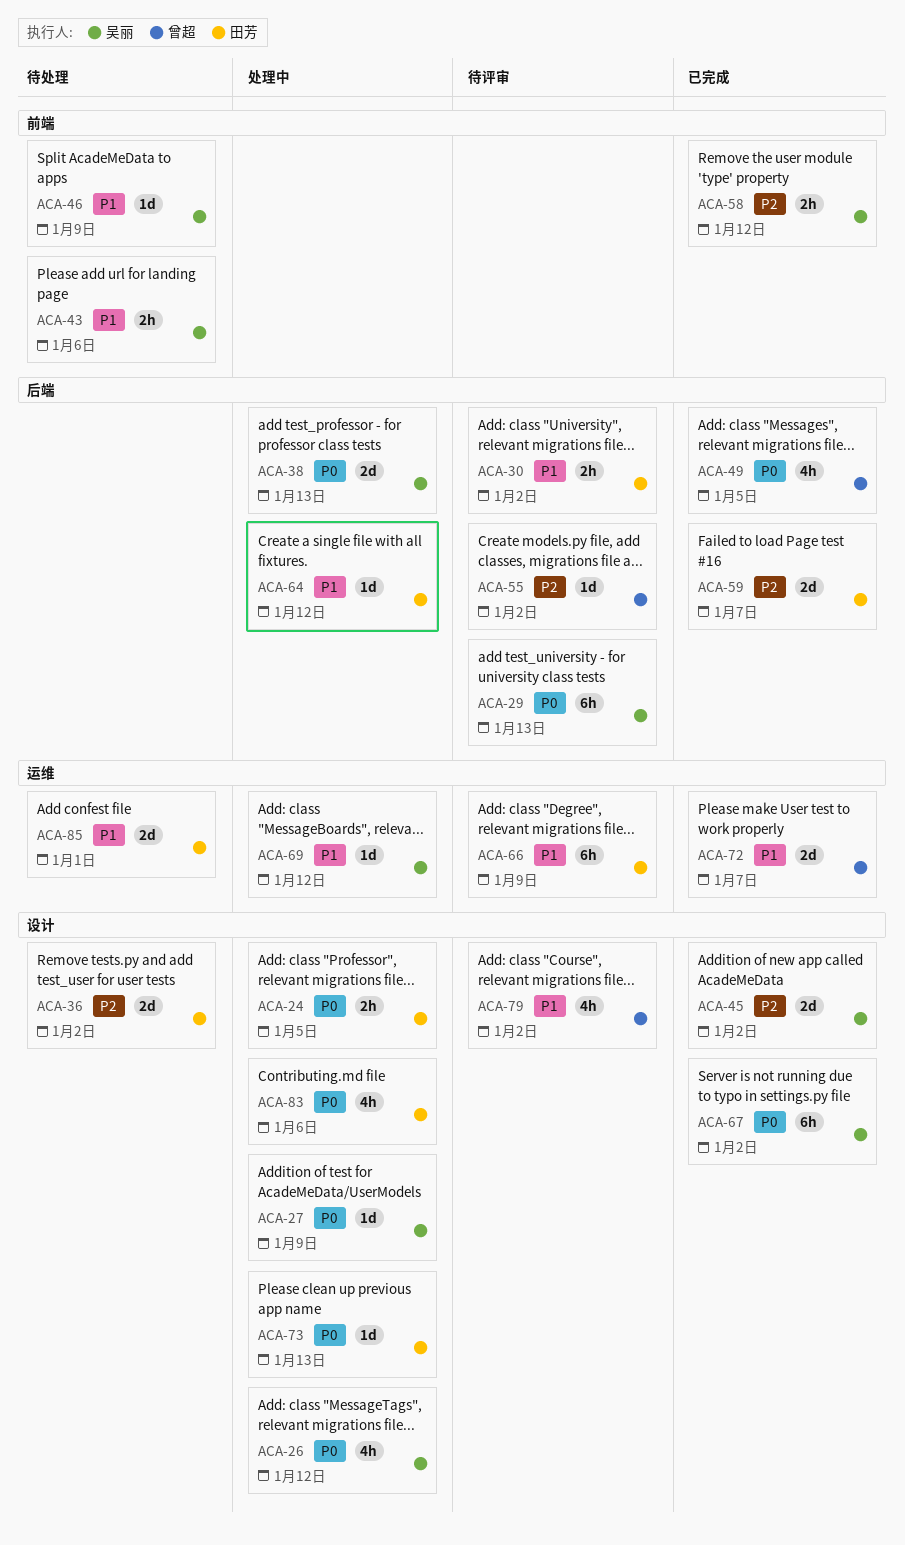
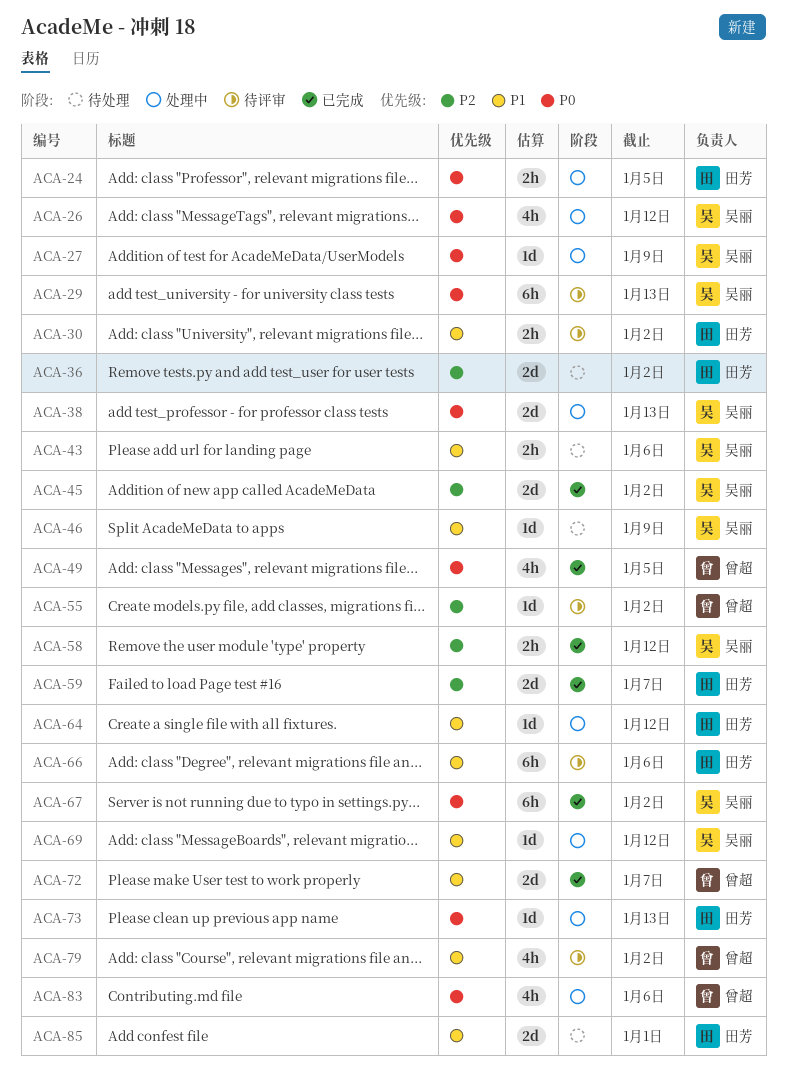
ACA-66, due: Jan 9 -> Jan 6
ACA-83, owner: 田芳 -> 曾超

